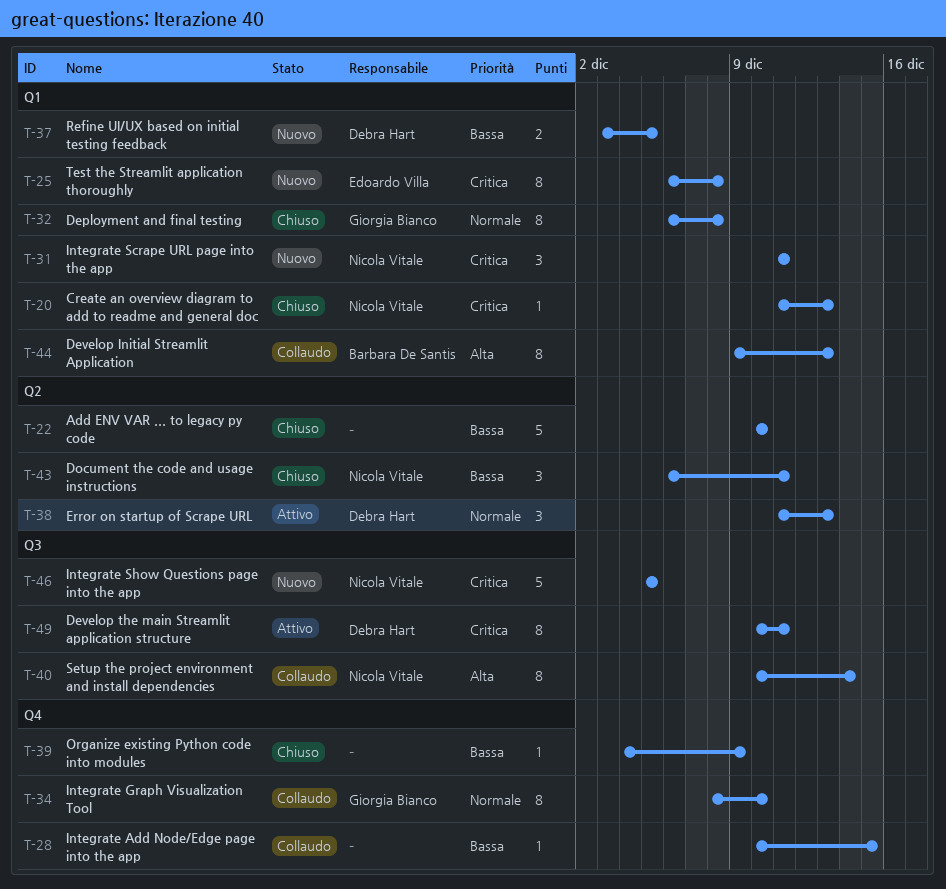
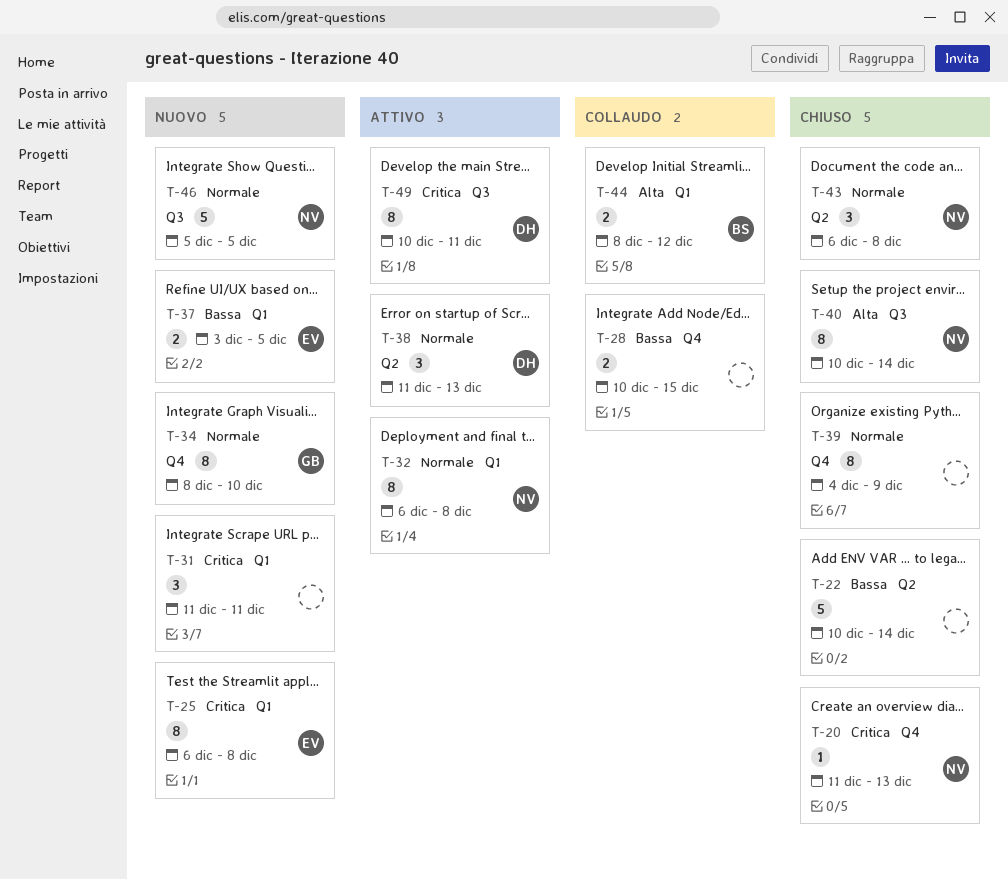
T-20, label: Q1 -> Q4
T-22, due: Dec 10 -> Dec 14
T-28, estimate: 1 -> 2
T-31, owner: Nicola Vitale -> none
T-32, status: Chiuso -> Attivo
T-32, owner: Giorgia Bianco -> Nicola Vitale
T-34, status: Collaudo -> Nuovo
T-37, owner: Debra Hart -> Edoardo Villa
T-39, priority: Bassa -> Normale
T-39, estimate: 1 -> 8
T-40, status: Collaudo -> Chiuso
T-43, priority: Bassa -> Normale
T-43, due: Dec 11 -> Dec 8
T-44, estimate: 8 -> 2
T-44, start: Dec 9 -> Dec 8
T-44, due: Dec 13 -> Dec 12
T-46, priority: Critica -> Normale

